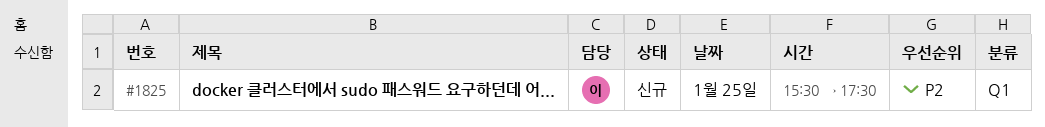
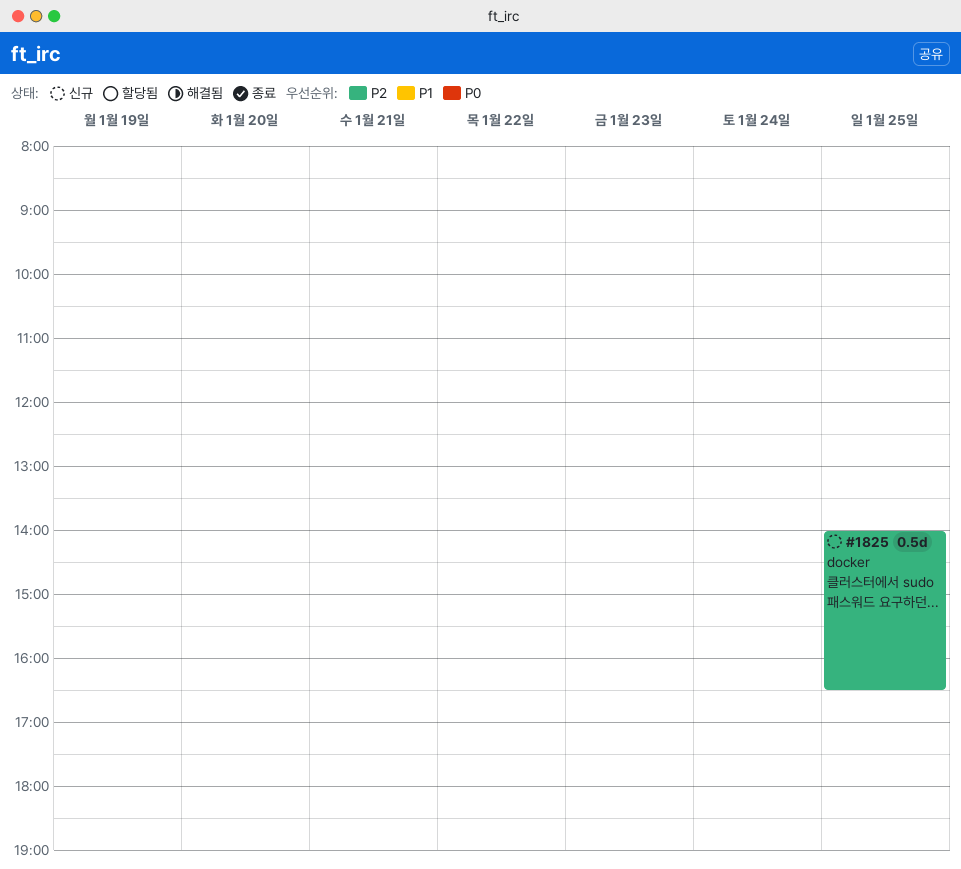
#1825, begins: 15:30 -> 14:00
#1825, ends: 17:30 -> 16:30

